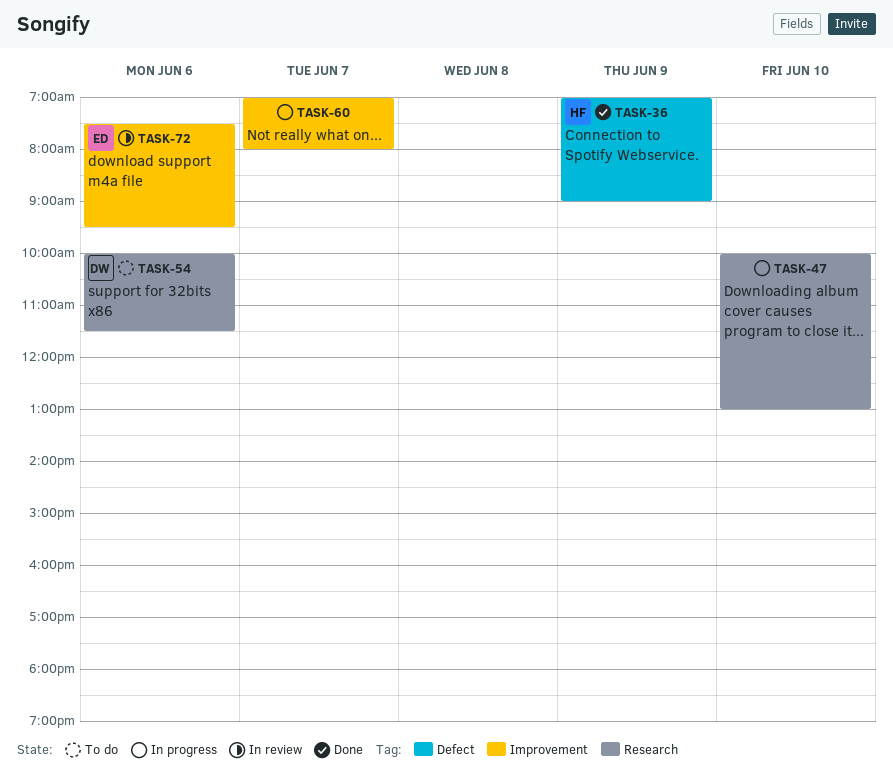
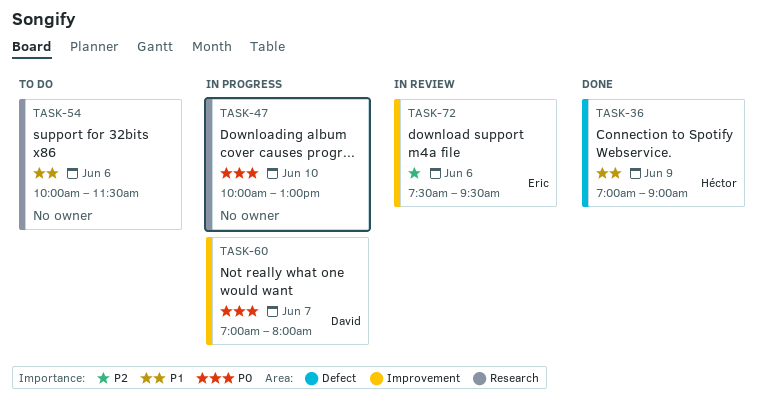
TASK-54, owner: David -> none
TASK-60, owner: none -> David

